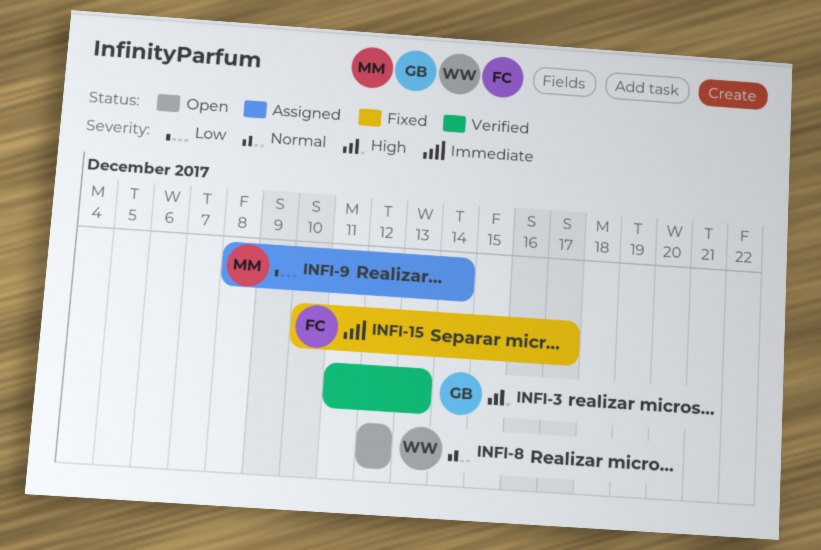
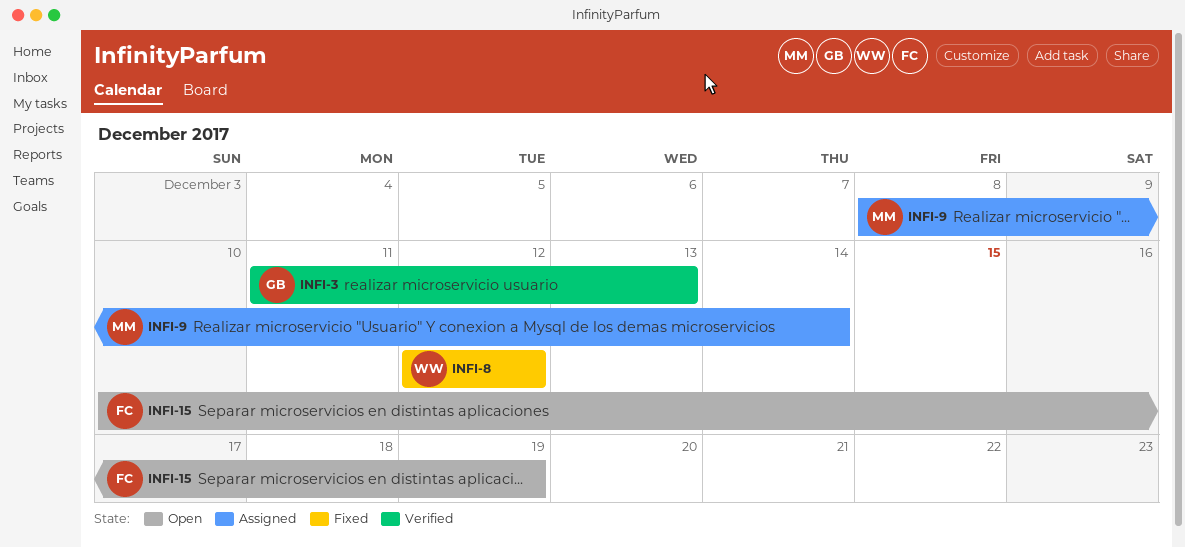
INFI-8, status: Open -> Fixed
INFI-15, status: Fixed -> Open
INFI-15, due: Dec 17 -> Dec 19

